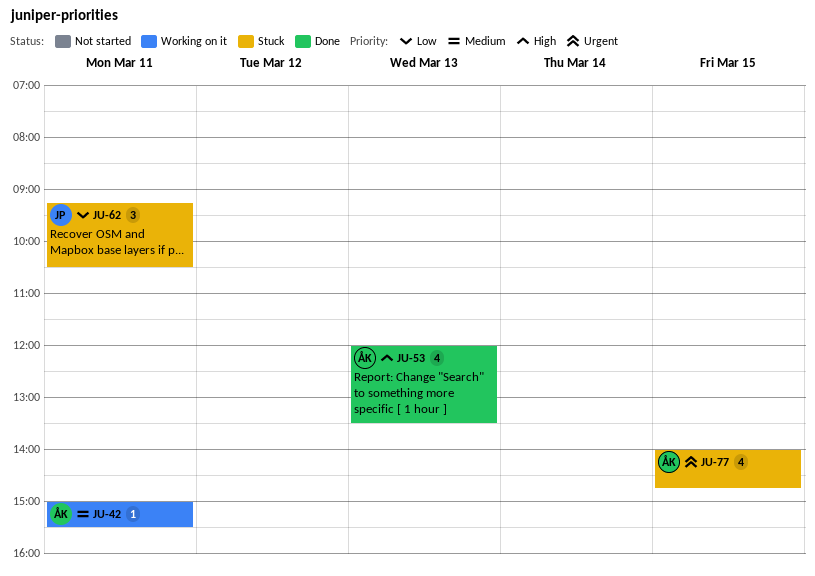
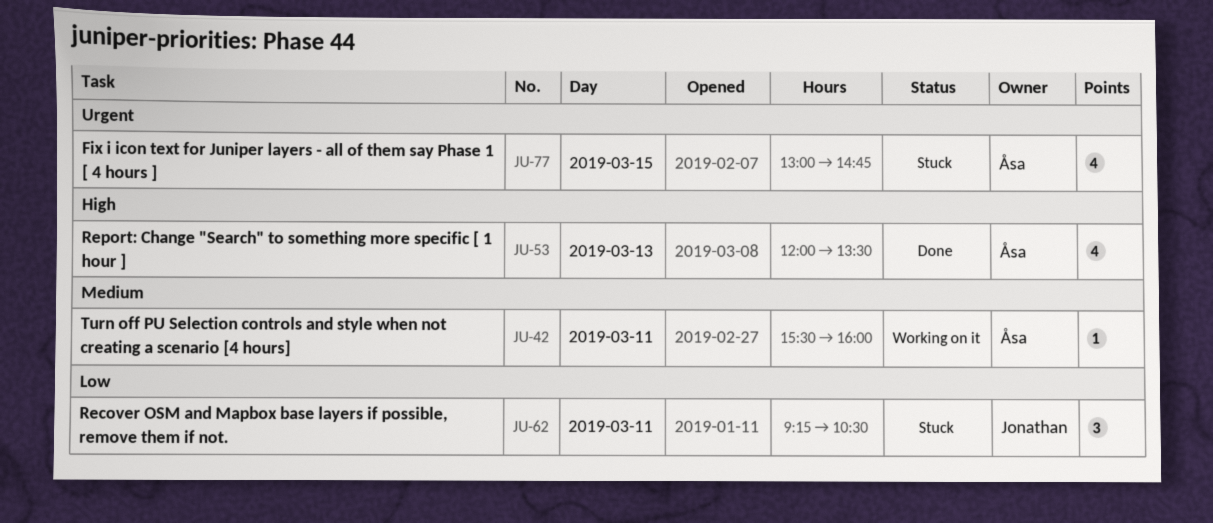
JU-42, begins: 15:00 -> 15:30
JU-42, ends: 15:30 -> 16:00
JU-77, begins: 14:00 -> 13:00

